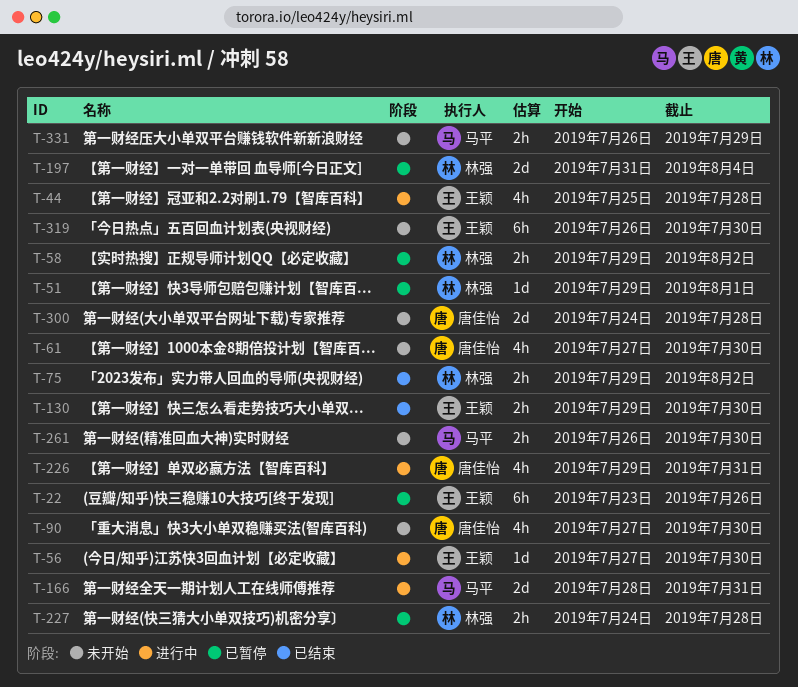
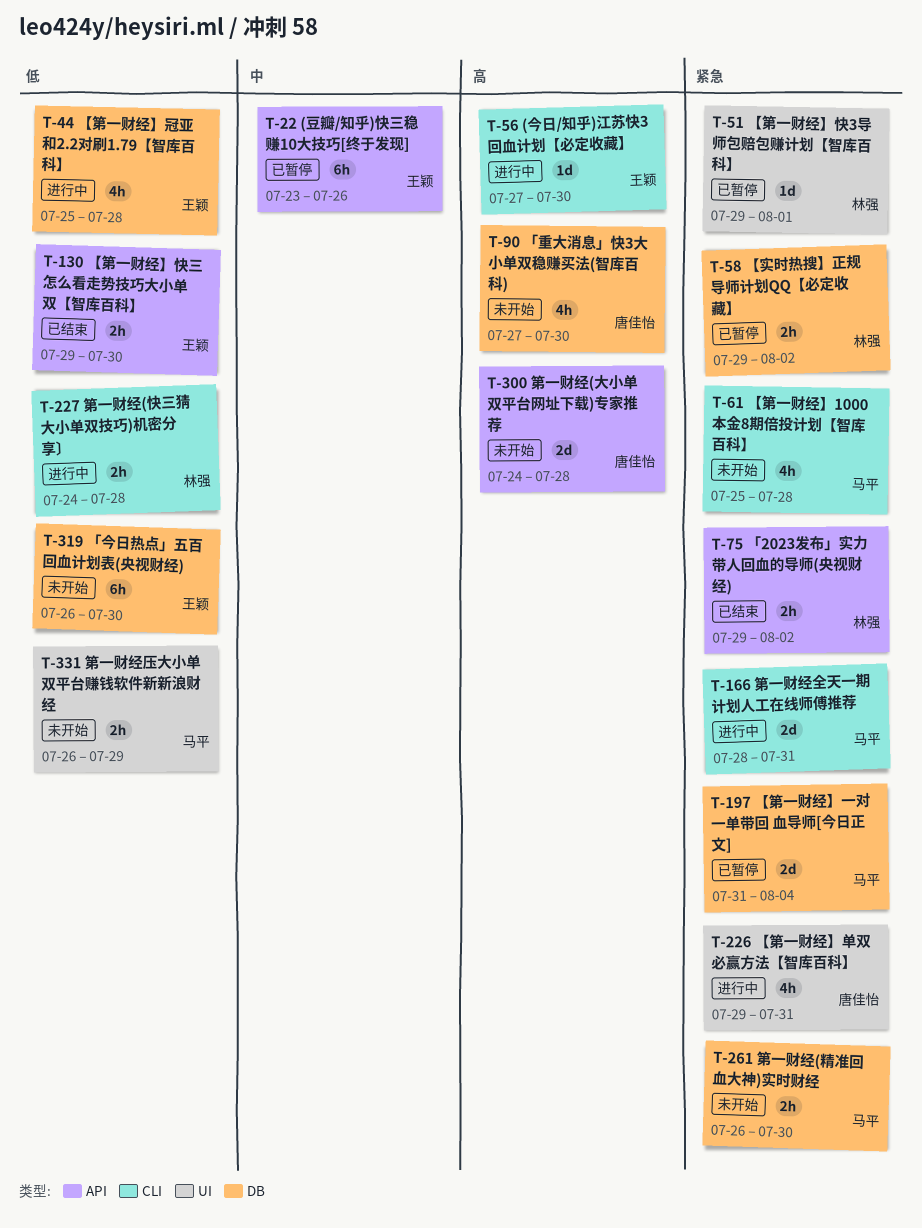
T-61, owner: 唐佳怡 -> 马平
T-61, start: Jul 27 -> Jul 25
T-61, due: Jul 30 -> Jul 28
T-197, owner: 林强 -> 马平
T-227, status: 已暂停 -> 进行中

